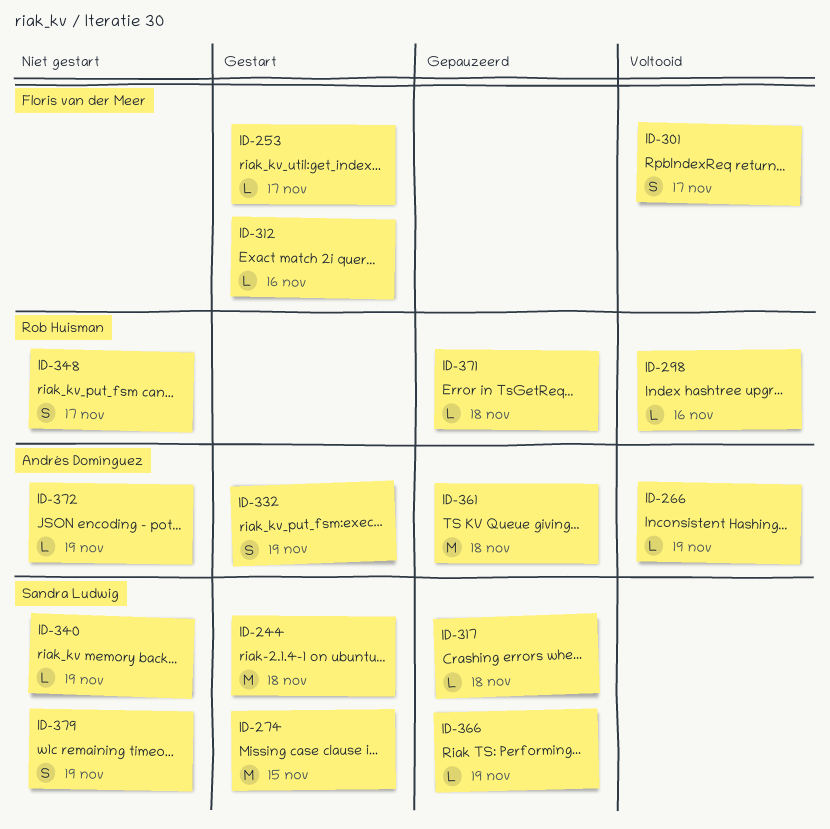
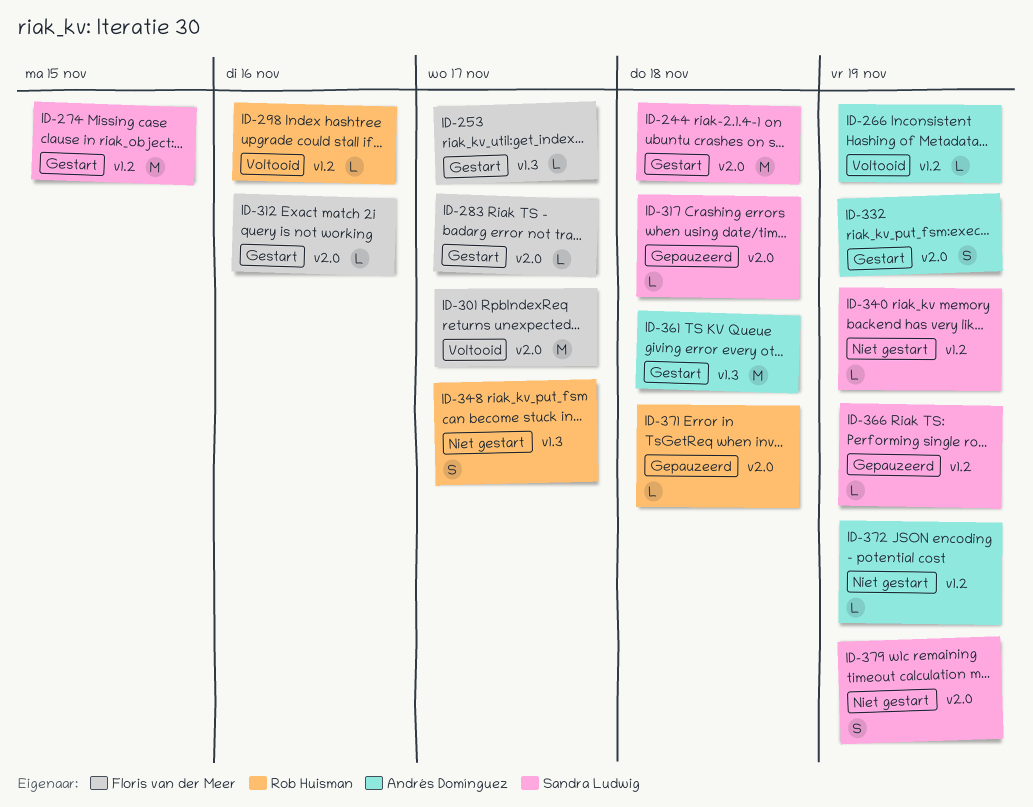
ID-283: none -> present
ID-301, estimate: S -> M
ID-361, status: Gepauzeerd -> Gestart

